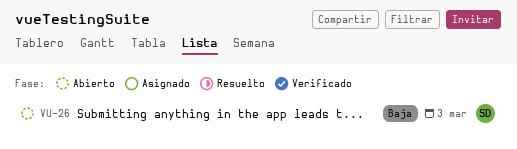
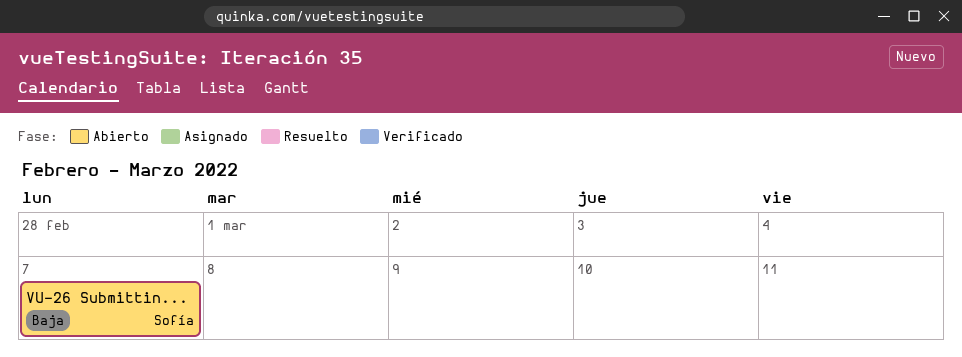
VU-26, due: Mar 3 -> Mar 7

